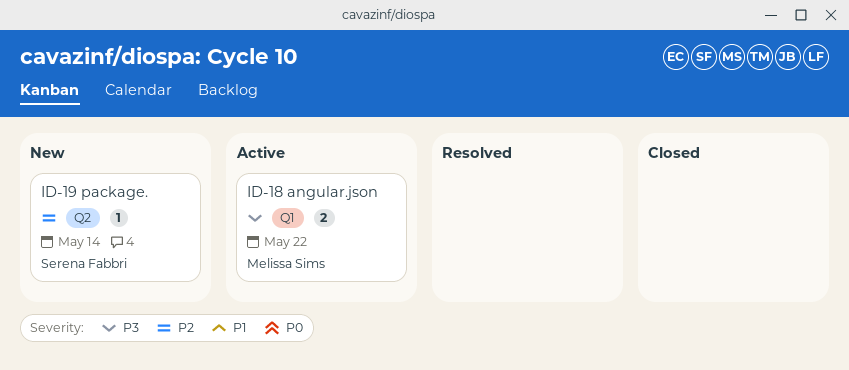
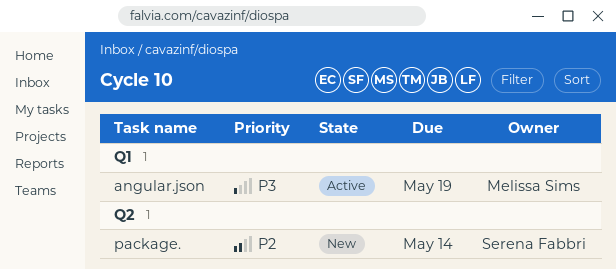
angular.json, due: May 22 -> May 19

